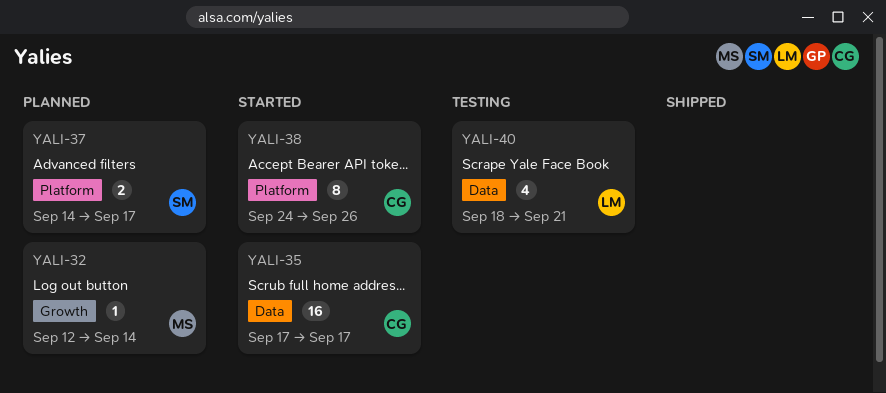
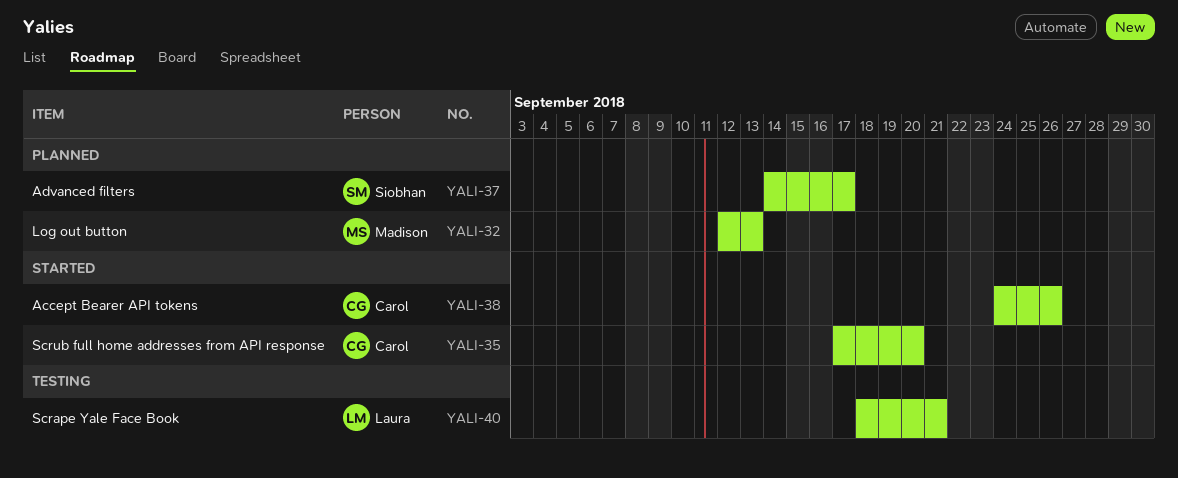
YALI-32, due: Sep 14 -> Sep 13
YALI-35, due: Sep 17 -> Sep 20

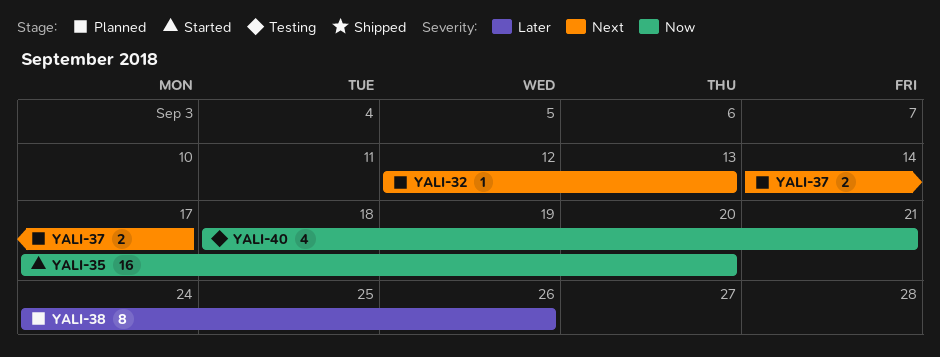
YALI-38, status: Started -> Planned

